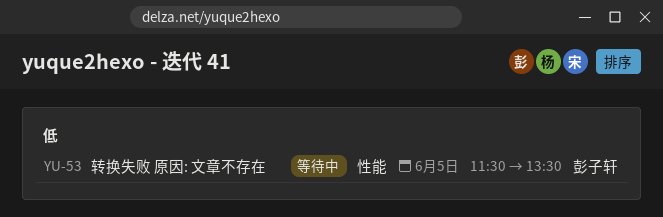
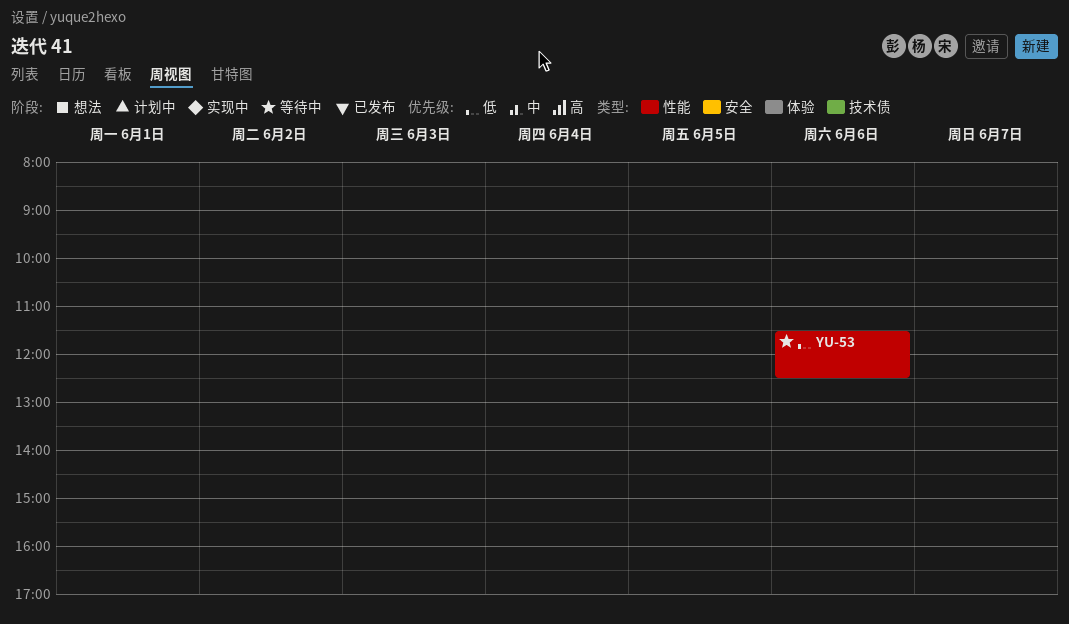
YU-53, day: Jun 5 -> Jun 6
YU-53, ends: 13:30 -> 12:30

